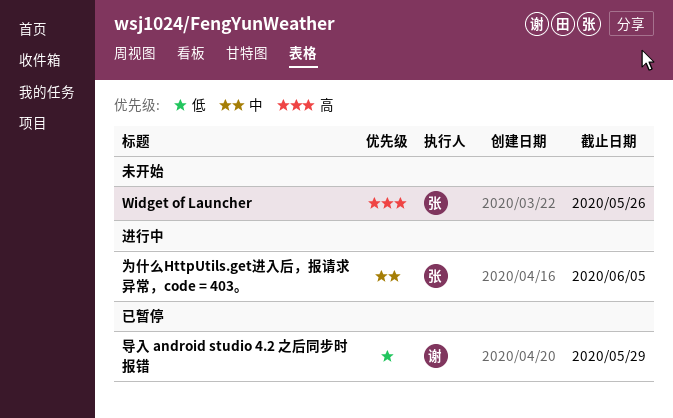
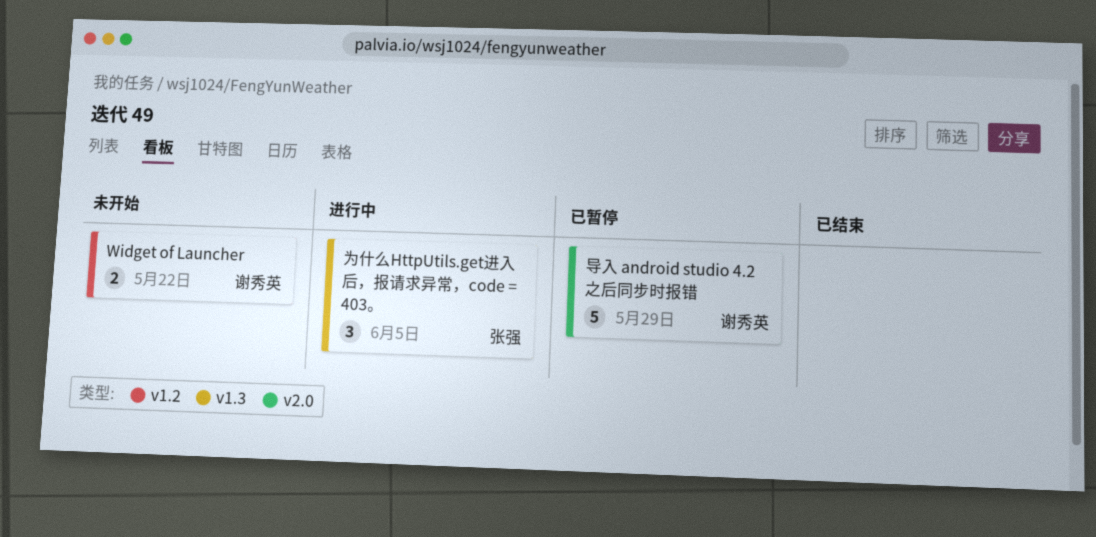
Widget of Launcher, owner: 张强 -> 谢秀英
Widget of Launcher, due: May 26 -> May 22

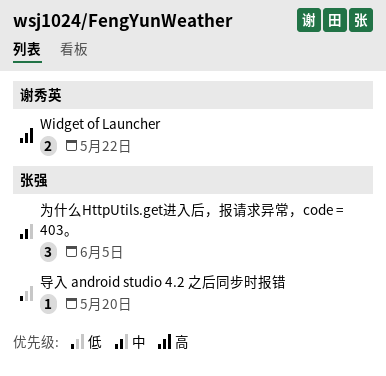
导入 android studio 4.2 之后同步时报错, owner: 谢秀英 -> 张强
导入 android studio 4.2 之后同步时报错, estimate: 5 -> 1
导入 android studio 4.2 之后同步时报错, due: May 29 -> May 20

